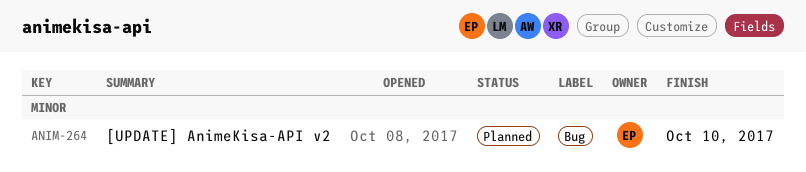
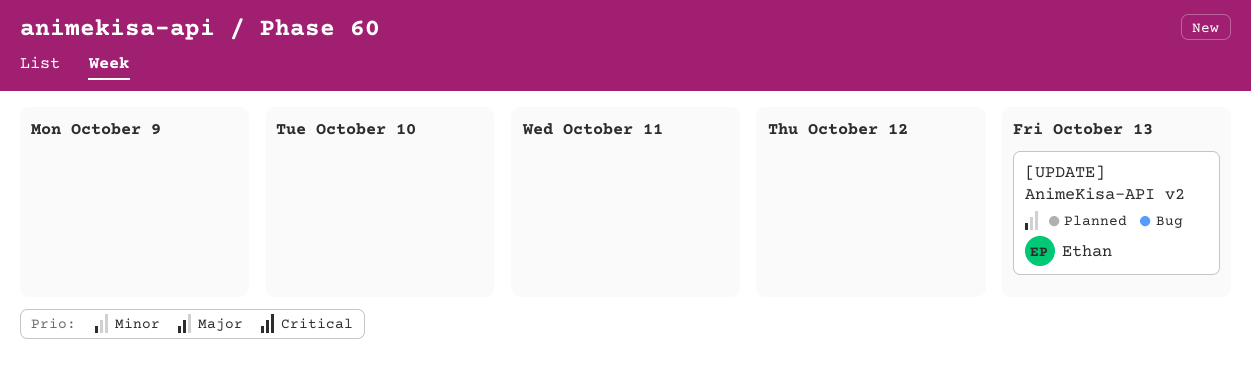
[UPDATE] AnimeKisa-API v2, due: Oct 10 -> Oct 13

